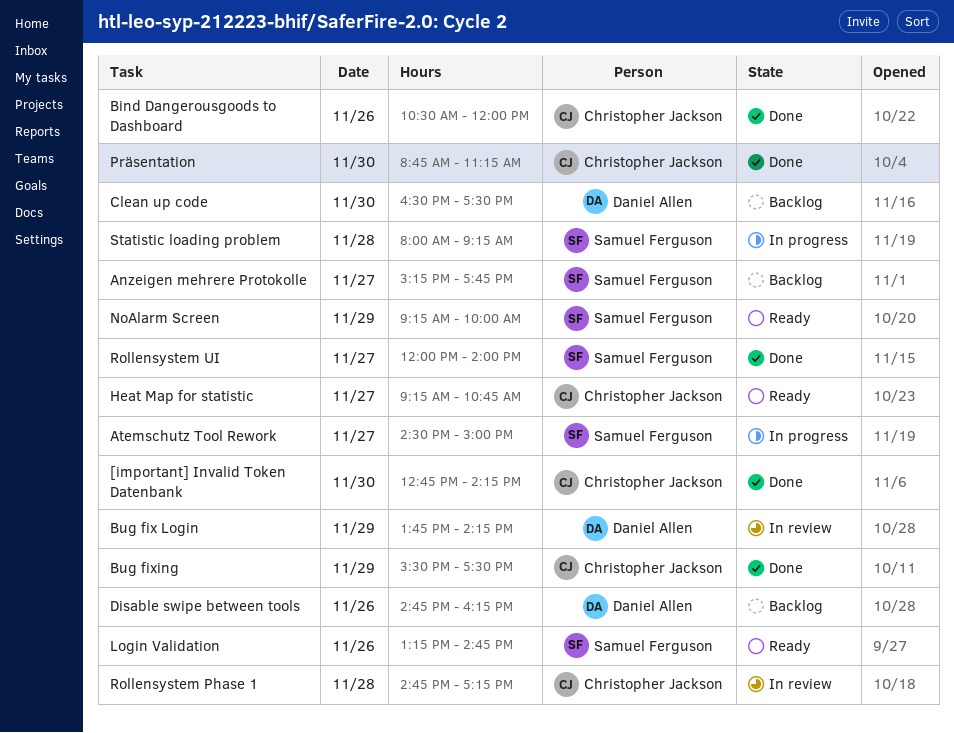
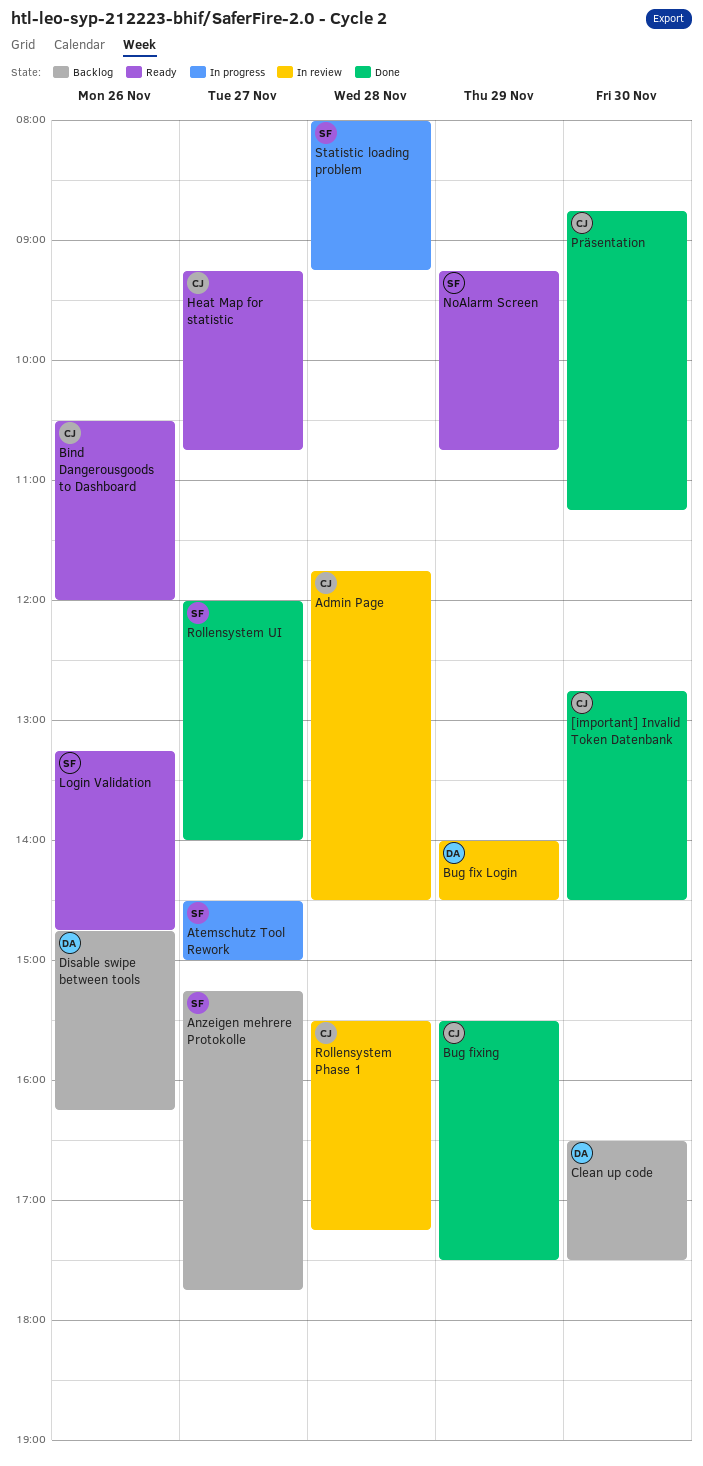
[important] Invalid Token Datenbank, ends: 14:15 -> 14:30
Admin Page: none -> present
Bind Dangerousgoods to Dashboard, status: Done -> Ready
Bug fix Login, begins: 13:45 -> 14:00
Bug fix Login, ends: 14:15 -> 14:30
NoAlarm Screen, ends: 10:00 -> 10:45
Rollensystem Phase 1, begins: 14:45 -> 15:30

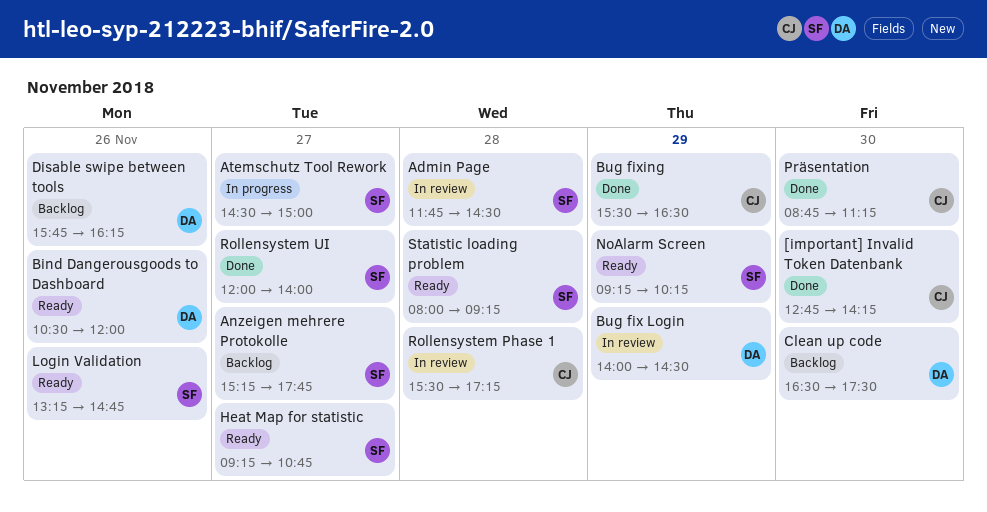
[important] Invalid Token Datenbank, ends: 14:30 -> 14:15
Admin Page, owner: CJ -> SF
Bind Dangerousgoods to Dashboard, owner: CJ -> DA
Bug fixing, ends: 17:30 -> 16:30
Disable swipe between tools, begins: 14:45 -> 15:45
Heat Map for statistic, owner: CJ -> SF
NoAlarm Screen, ends: 10:45 -> 10:15
Statistic loading problem, status: In progress -> Ready

